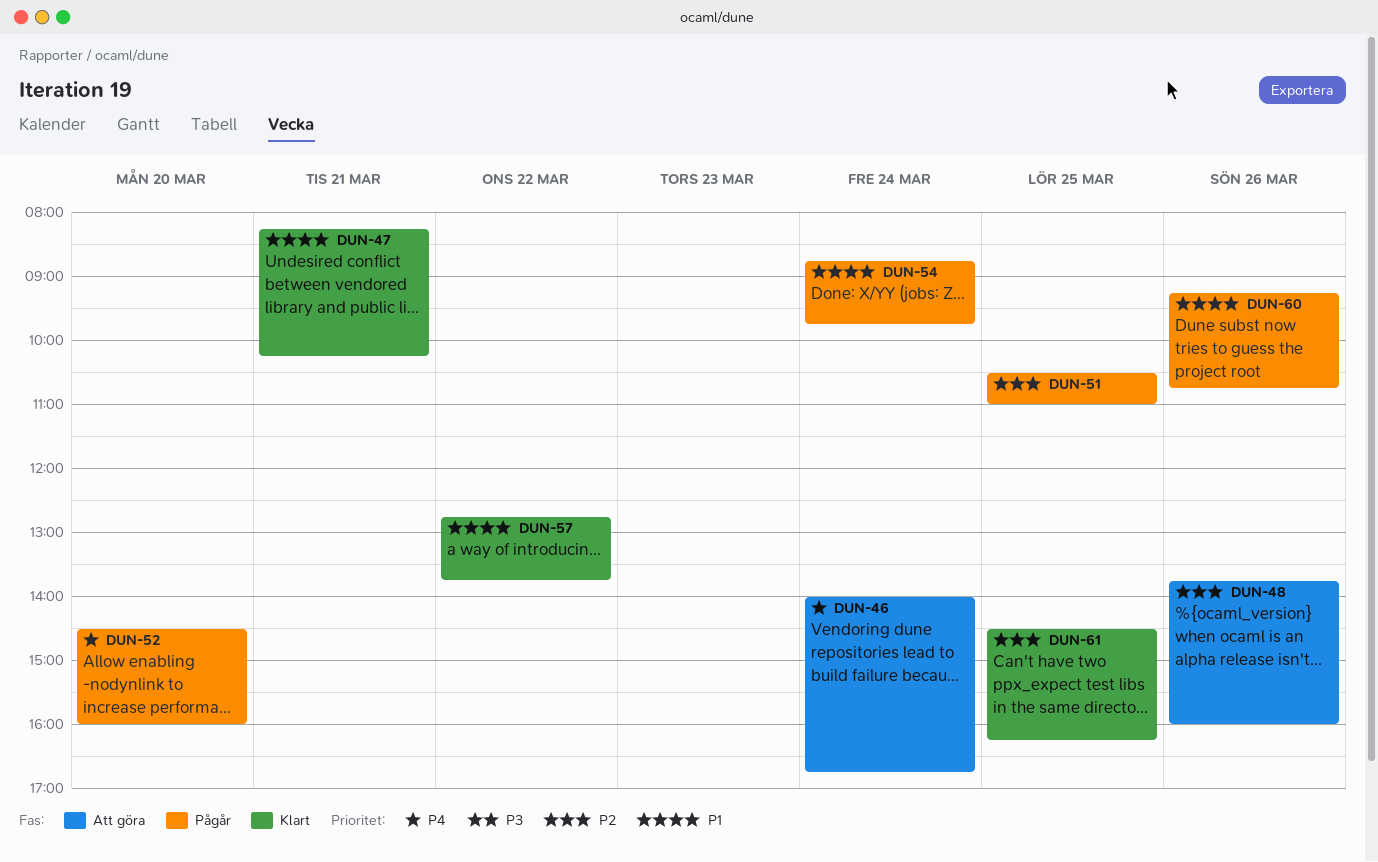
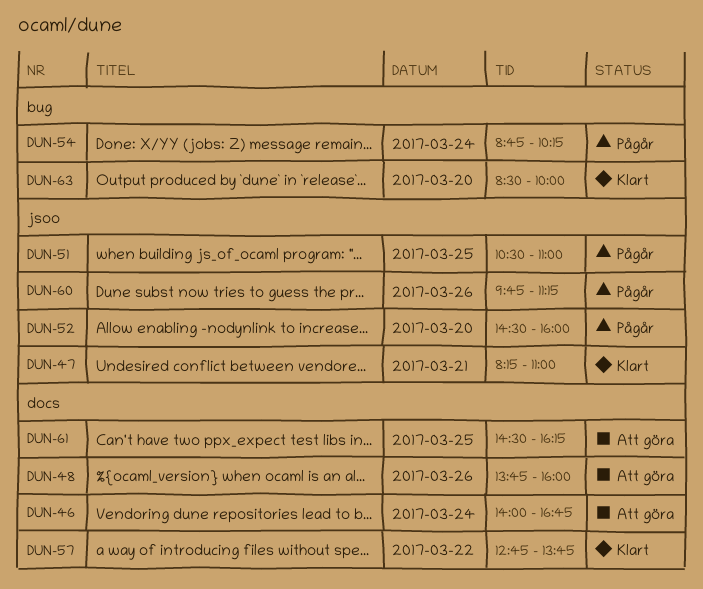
DUN-47, ends: 10:15 -> 11:00
DUN-54, ends: 09:45 -> 10:15
DUN-60, begins: 09:15 -> 09:45
DUN-60, ends: 10:45 -> 11:15
DUN-61, status: Klart -> Att göra
DUN-63: none -> present

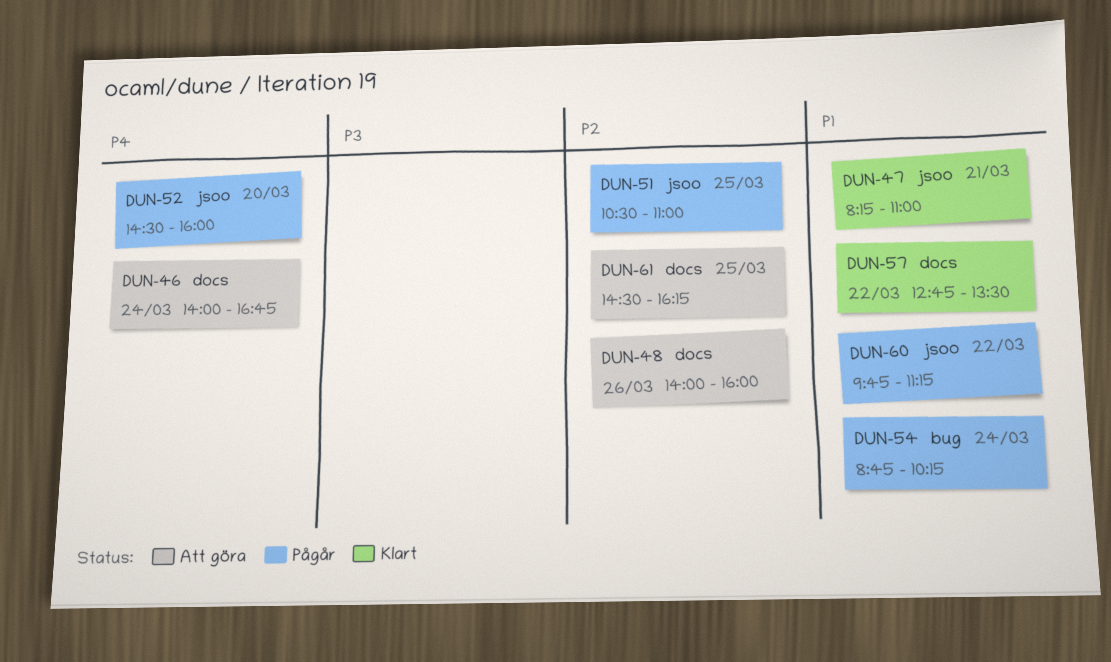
DUN-48, begins: 13:45 -> 14:00
DUN-57, ends: 13:45 -> 13:30
DUN-60, day: Mar 26 -> Mar 22
DUN-63: present -> none

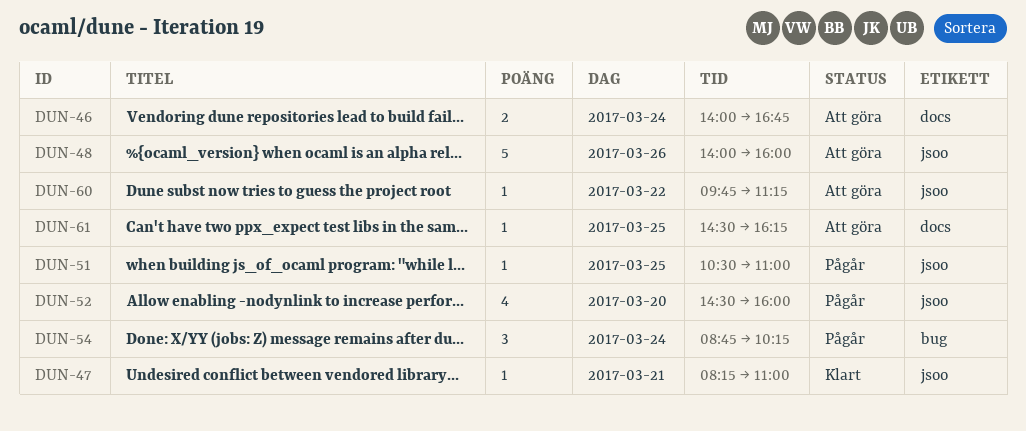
DUN-48, label: docs -> jsoo
DUN-57: present -> none
DUN-60, status: Pågår -> Att göra

